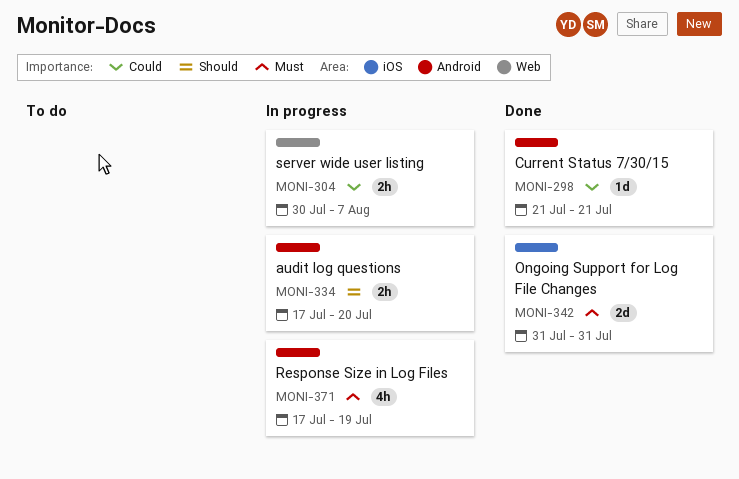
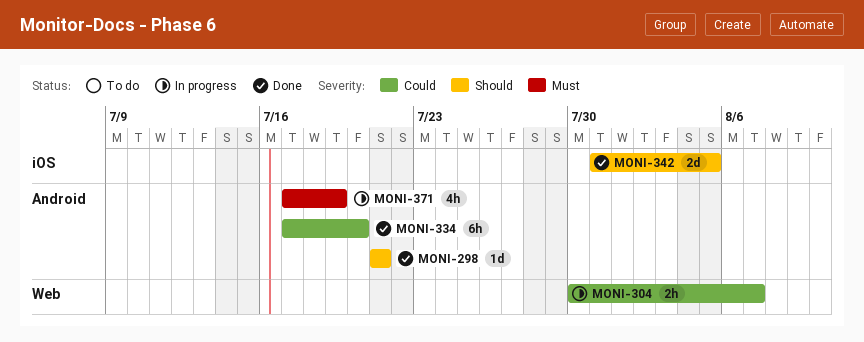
MONI-298, priority: Could -> Should
MONI-334, status: In progress -> Done
MONI-334, priority: Should -> Could
MONI-334, estimate: 2h -> 6h
MONI-342, priority: Must -> Should
MONI-342, due: Jul 31 -> Aug 5

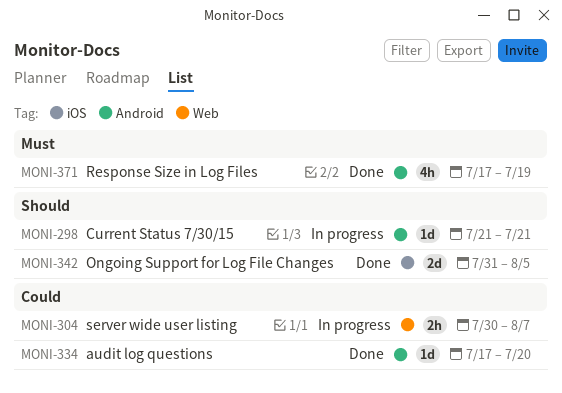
MONI-298, status: Done -> In progress
MONI-334, estimate: 6h -> 1d
MONI-371, status: In progress -> Done

